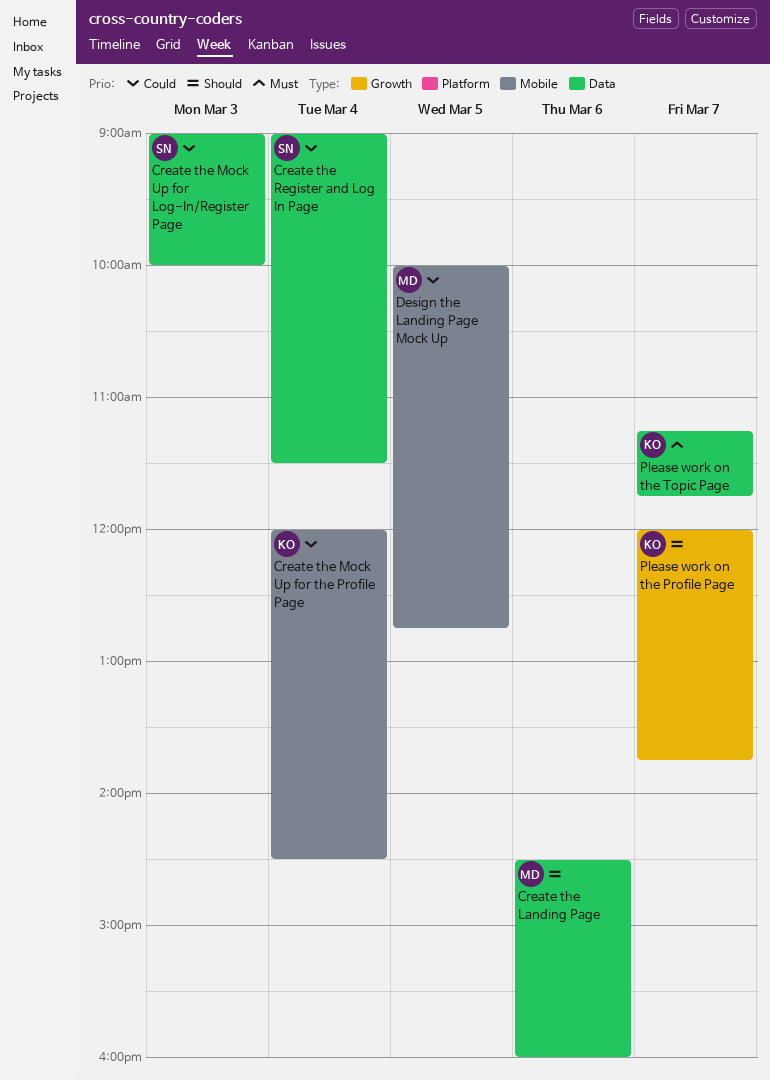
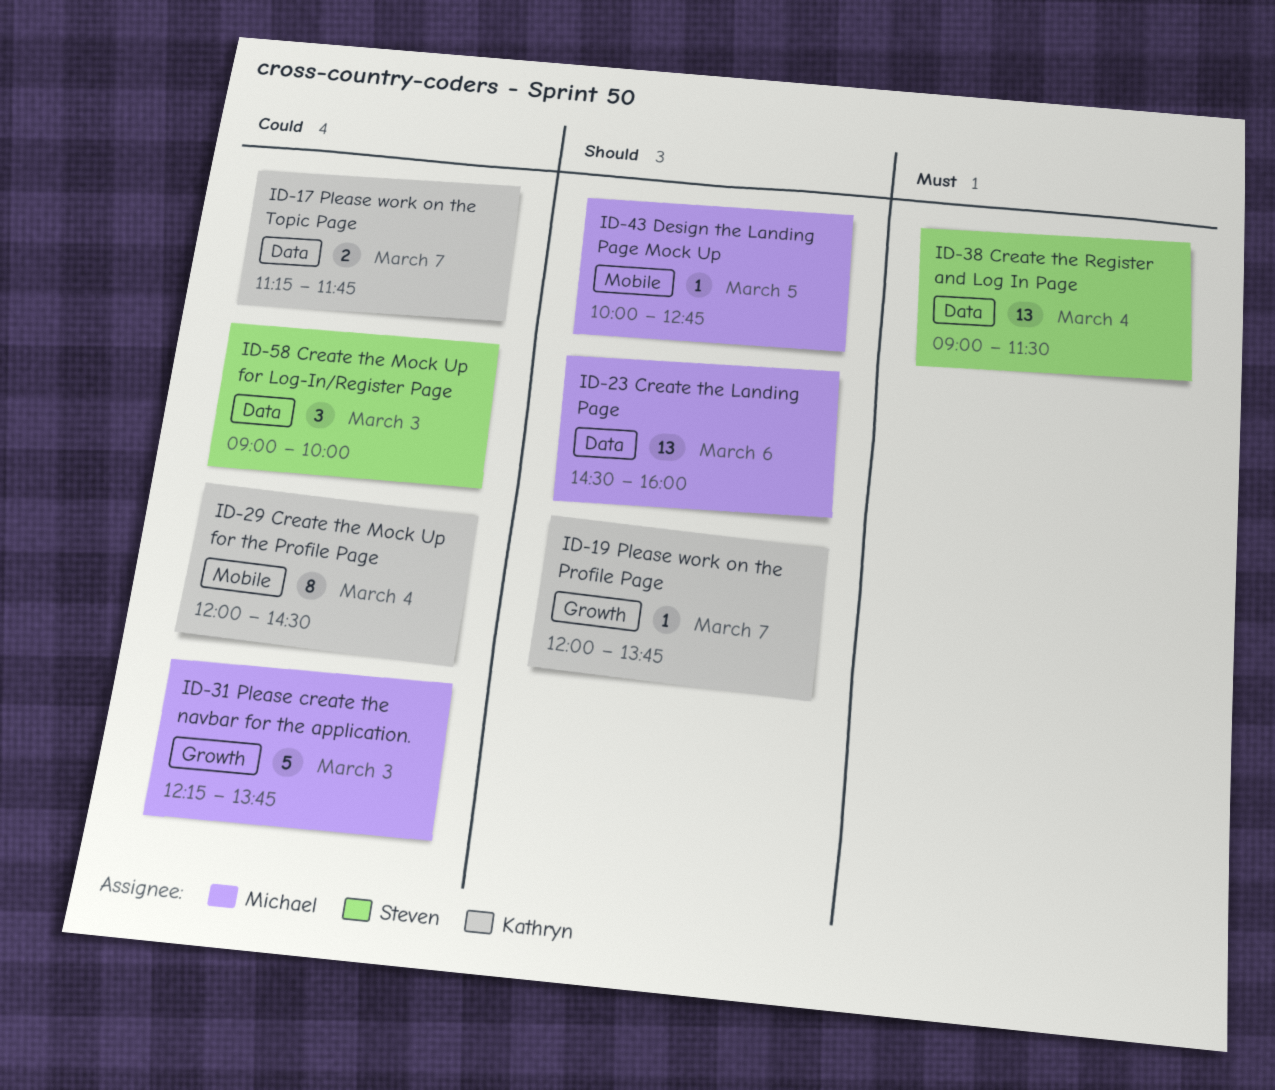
Create the Register and Log In Page, priority: Could -> Must
Design the Landing Page Mock Up, priority: Could -> Should
Please create the navbar for the application.: none -> present
Please work on the Topic Page, priority: Must -> Could

